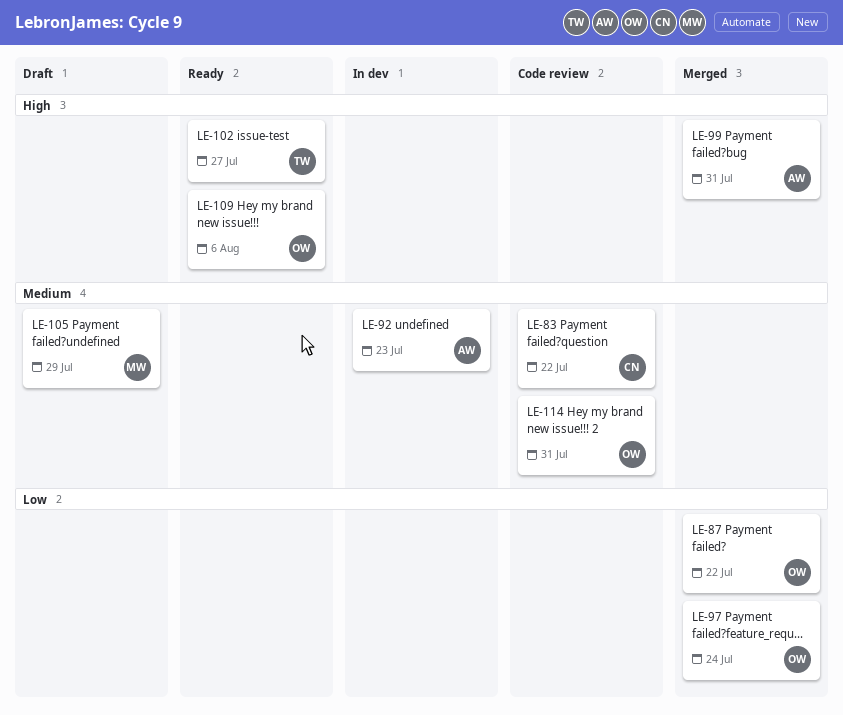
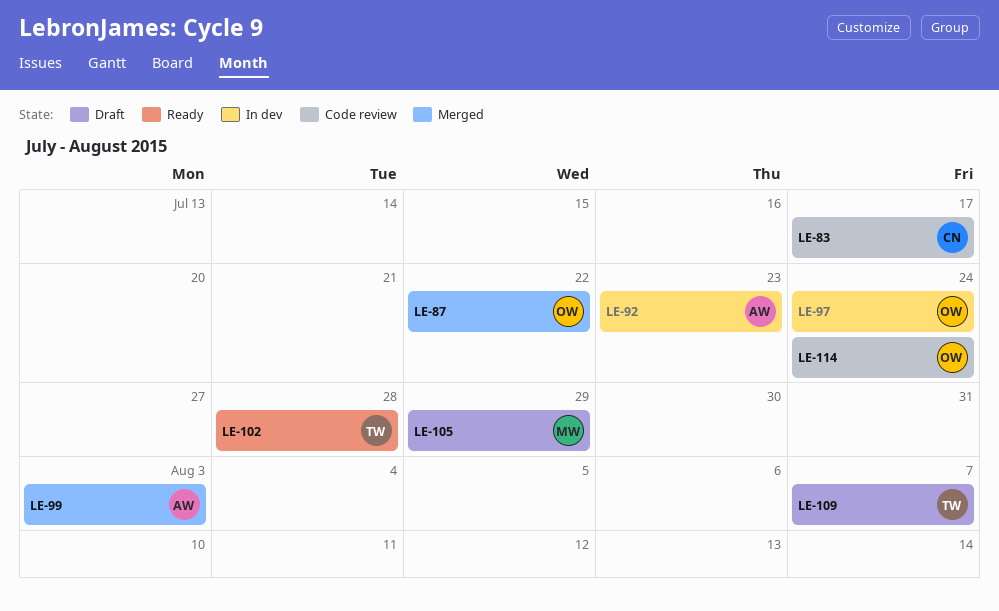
LE-83, due: Jul 22 -> Jul 17
LE-97, status: Merged -> In dev
LE-99, due: Jul 31 -> Aug 3
LE-102, due: Jul 27 -> Jul 28
LE-109, status: Ready -> Draft
LE-109, owner: OW -> TW
LE-109, due: Aug 6 -> Aug 7
LE-114, due: Jul 31 -> Jul 24

